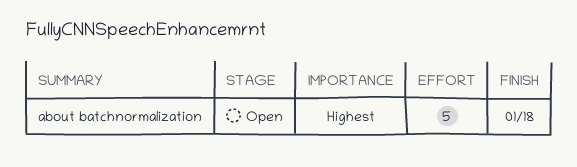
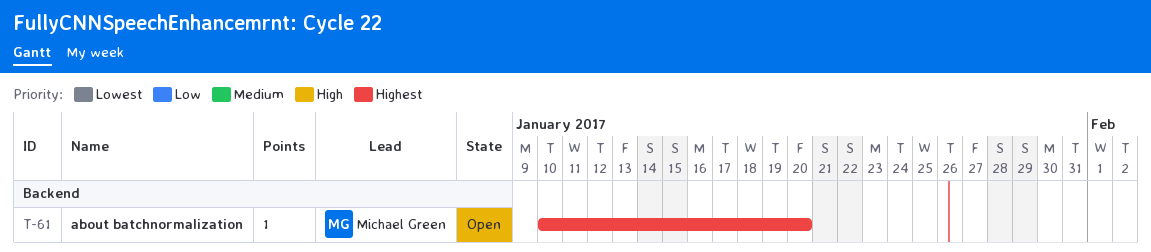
about batchnormalization, estimate: 5 -> 1
about batchnormalization, due: Jan 18 -> Jan 20

